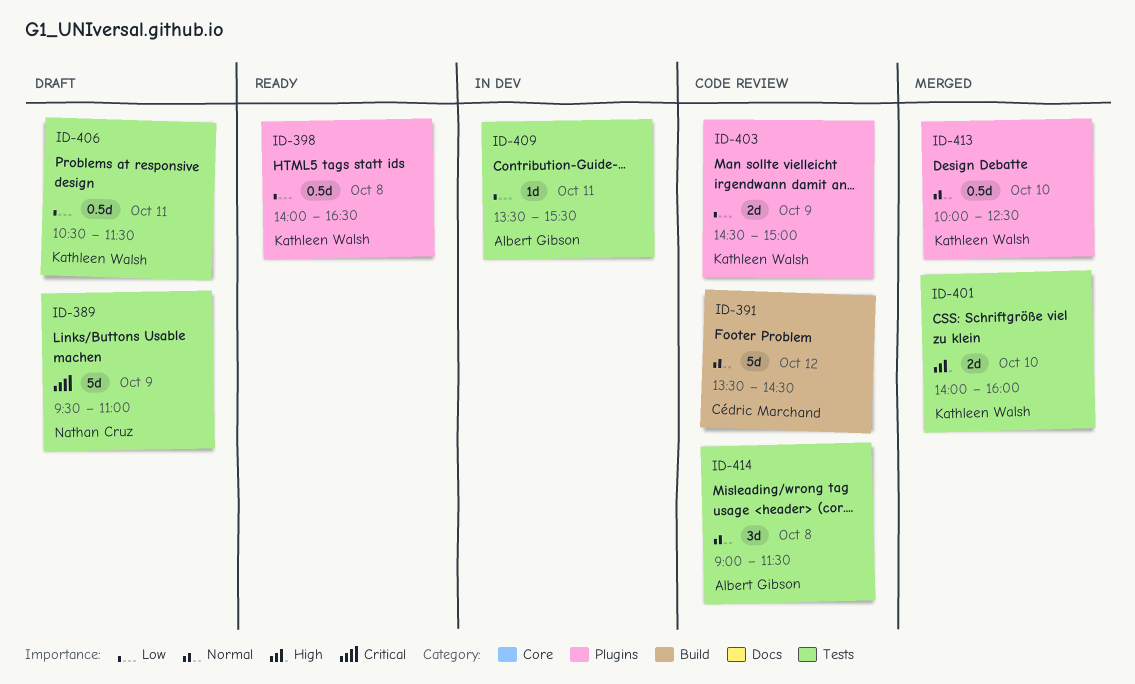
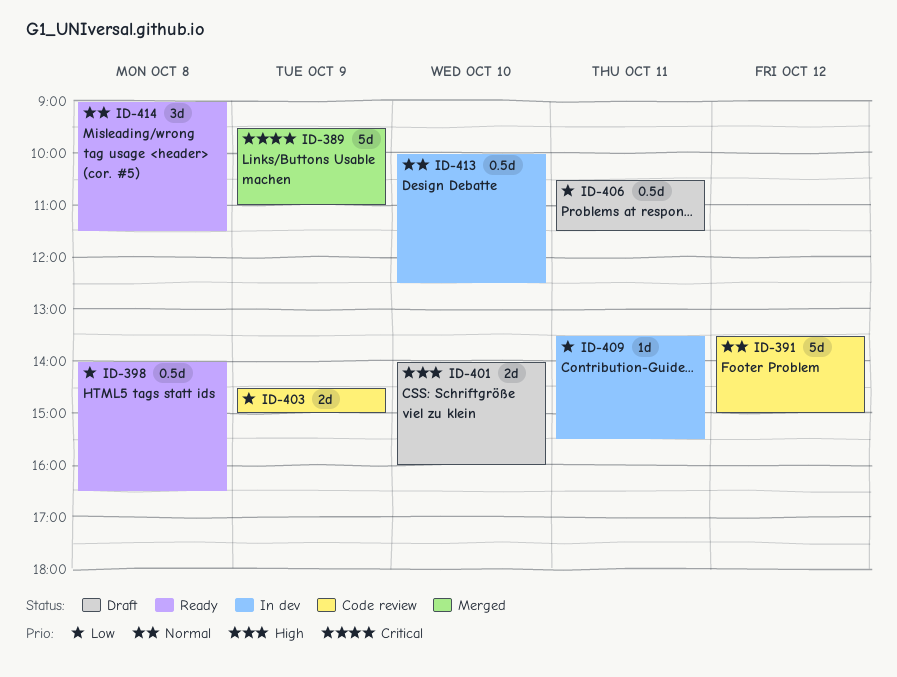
ID-389, status: Draft -> Merged
ID-391, ends: 14:30 -> 15:00
ID-401, status: Merged -> Draft
ID-413, status: Merged -> In dev
ID-414, status: Code review -> Ready

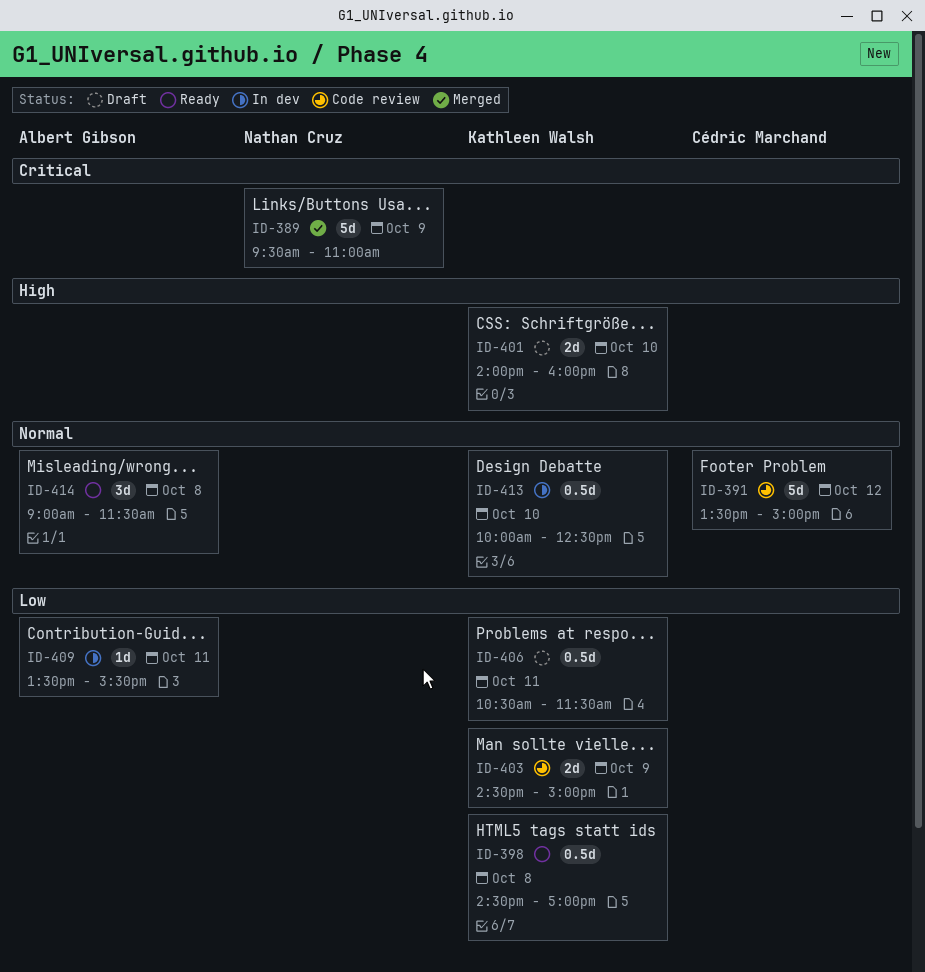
ID-398, begins: 14:00 -> 14:30
ID-398, ends: 16:30 -> 17:00

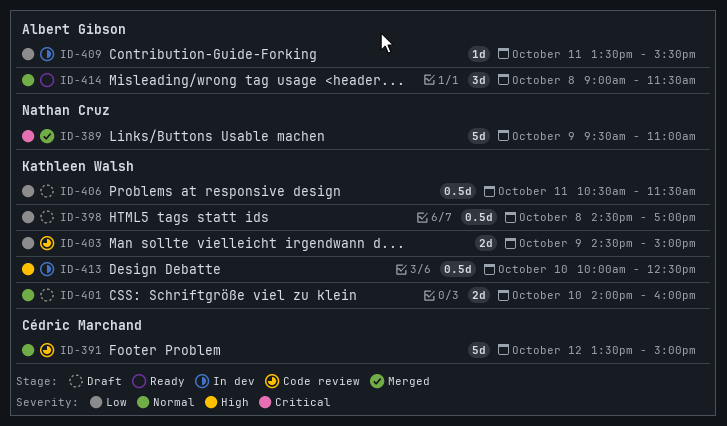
ID-398, status: Ready -> Draft
ID-401, priority: High -> Normal
ID-413, priority: Normal -> High

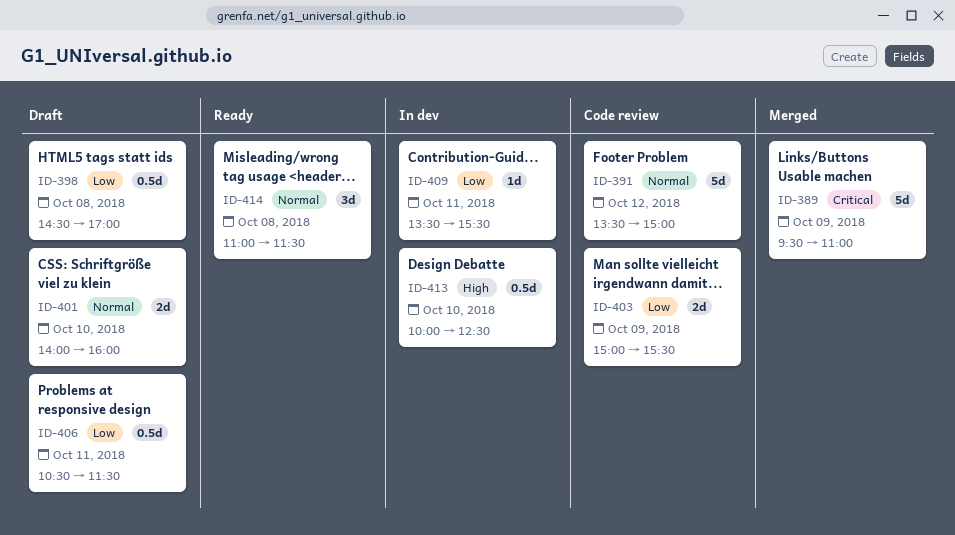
ID-403, begins: 14:30 -> 15:00
ID-403, ends: 15:00 -> 15:30
ID-414, begins: 09:00 -> 11:00

